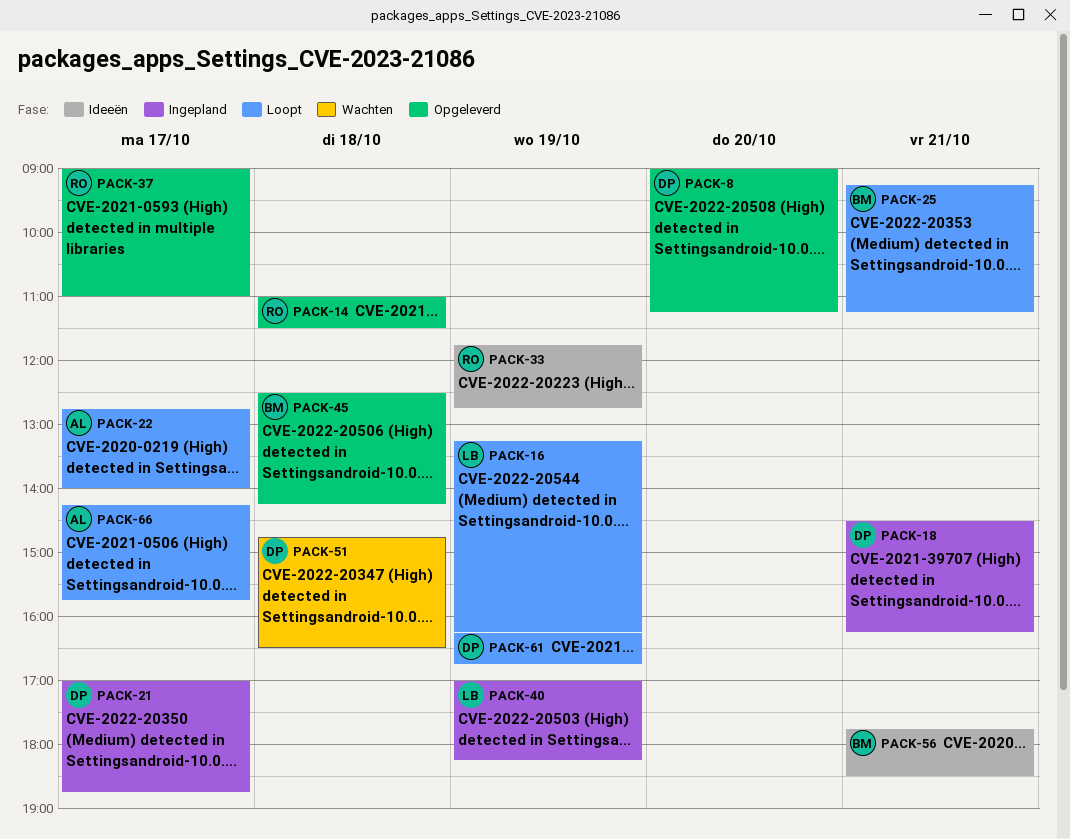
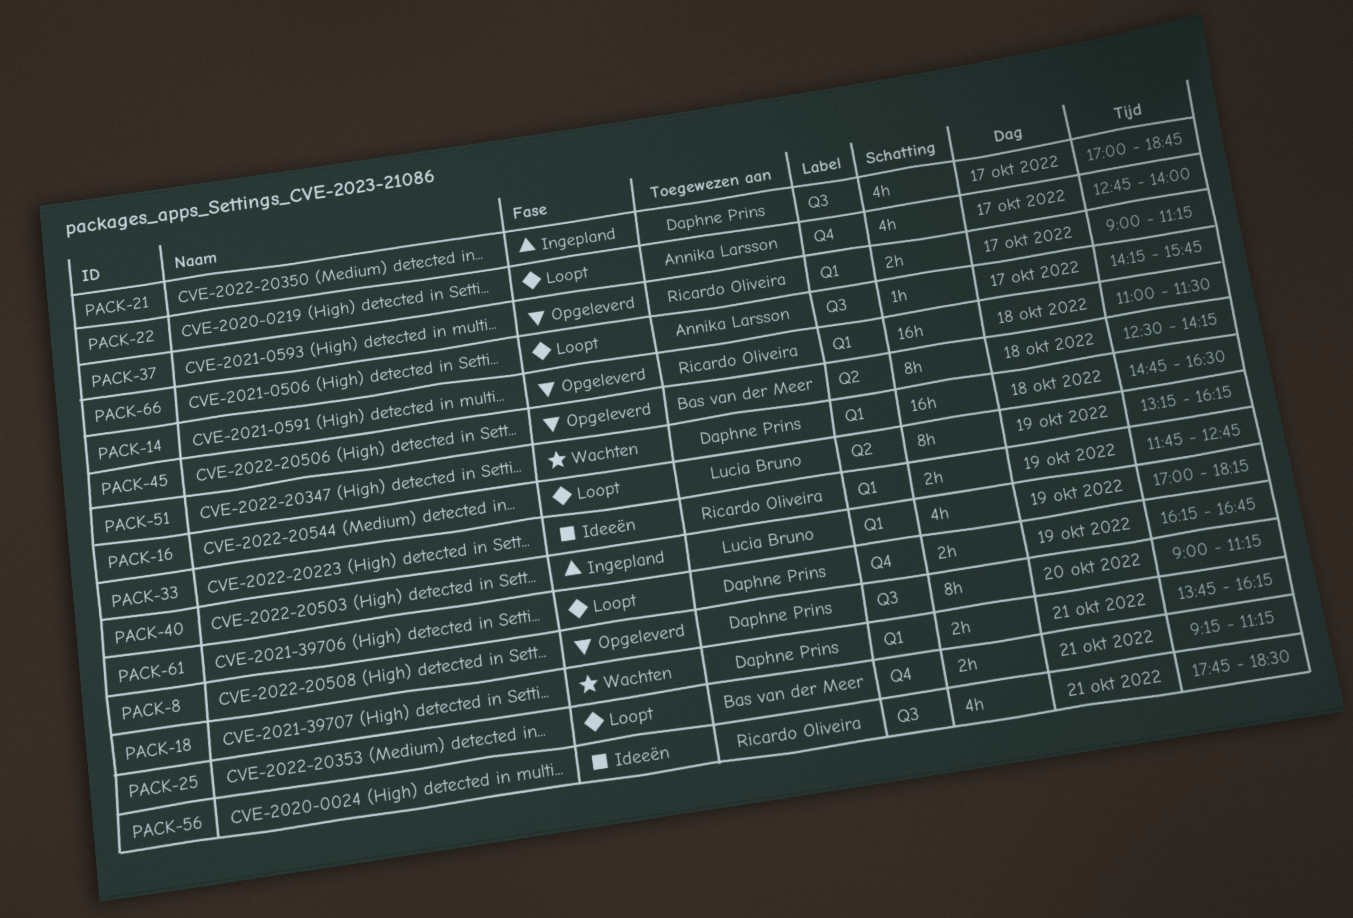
PACK-18, status: Ingepland -> Wachten
PACK-18, begins: 14:30 -> 13:45
PACK-37, ends: 11:00 -> 11:15
PACK-56, owner: Bas van der Meer -> Ricardo Oliveira

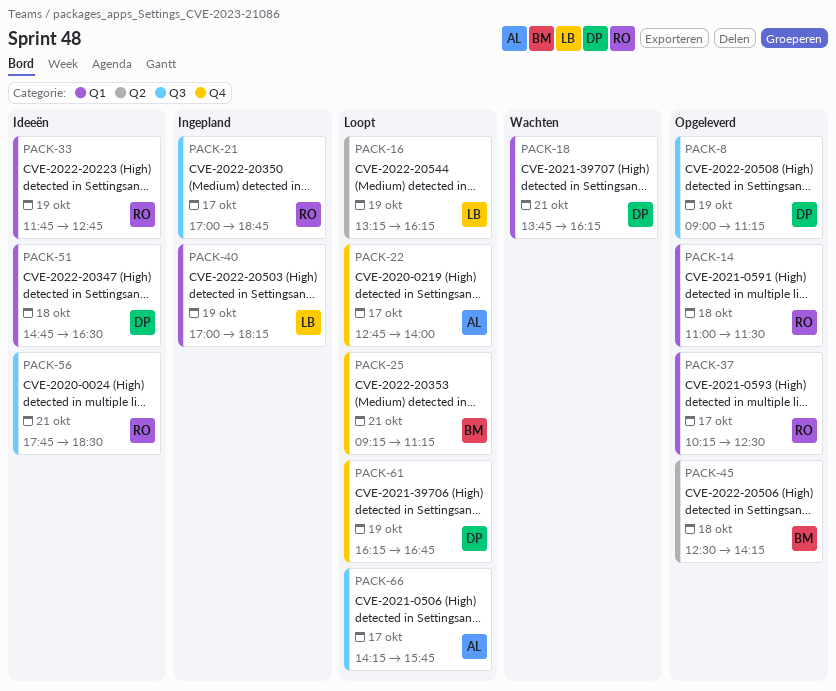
PACK-8, day: Oct 20 -> Oct 19
PACK-21, owner: Daphne Prins -> Ricardo Oliveira
PACK-37, begins: 09:00 -> 10:15
PACK-37, ends: 11:15 -> 12:30
PACK-51, status: Wachten -> Ideeën

